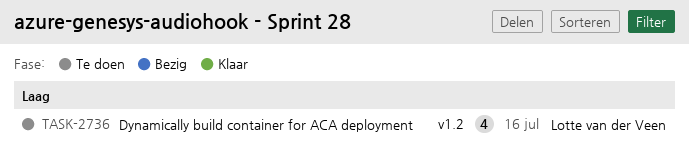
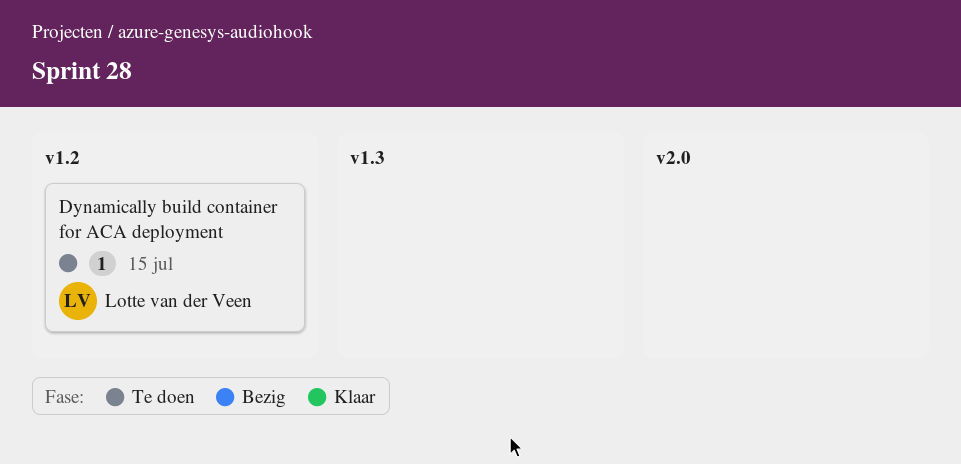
Dynamically build container for ACA deployment, estimate: 4 -> 1
Dynamically build container for ACA deployment, due: Jul 16 -> Jul 15

